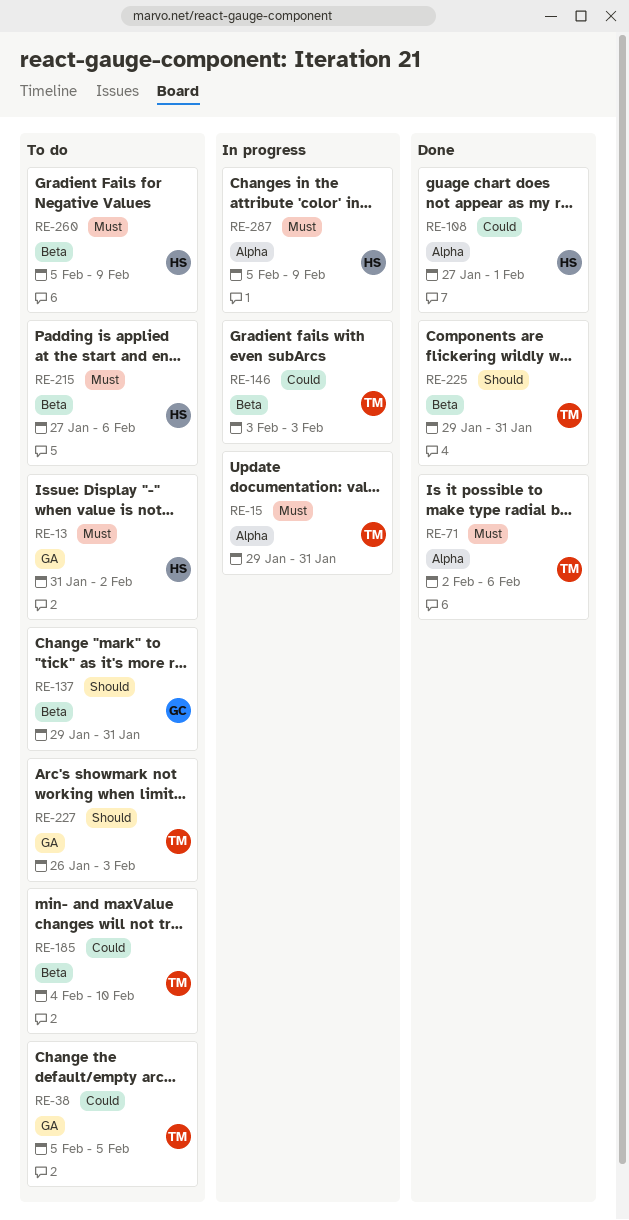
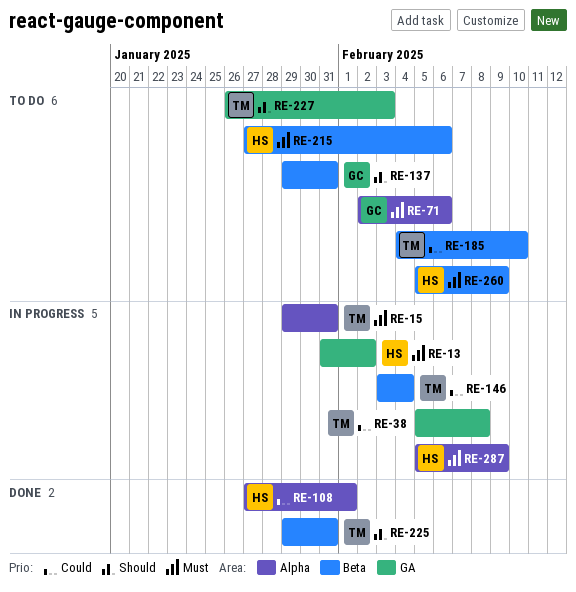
RE-13, status: To do -> In progress
RE-38, status: To do -> In progress
RE-38, due: Feb 5 -> Feb 8
RE-71, status: Done -> To do
RE-71, owner: TM -> GC
RE-146, due: Feb 3 -> Feb 4

